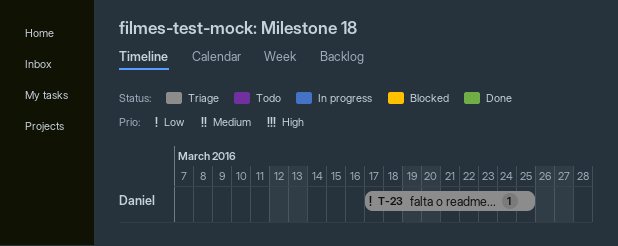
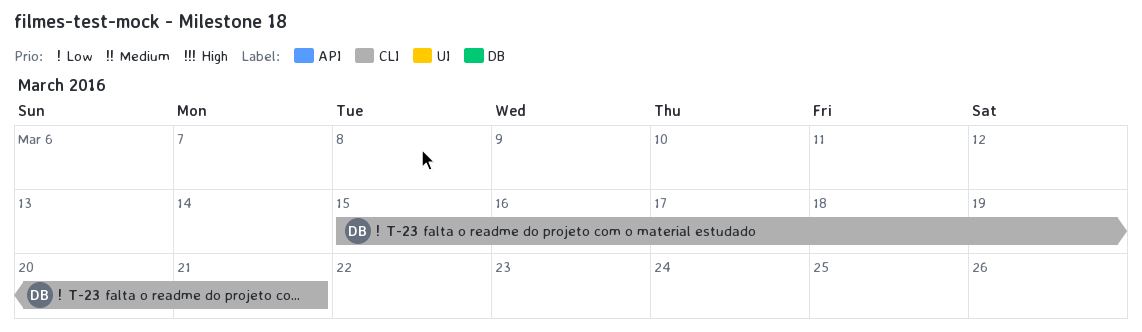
T-23, start: Mar 17 -> Mar 15
T-23, due: Mar 25 -> Mar 21

